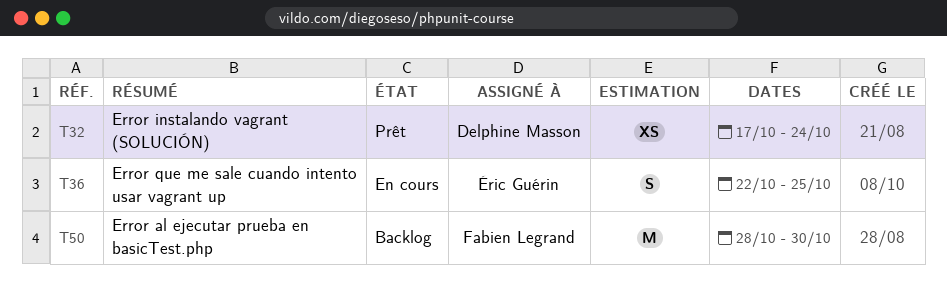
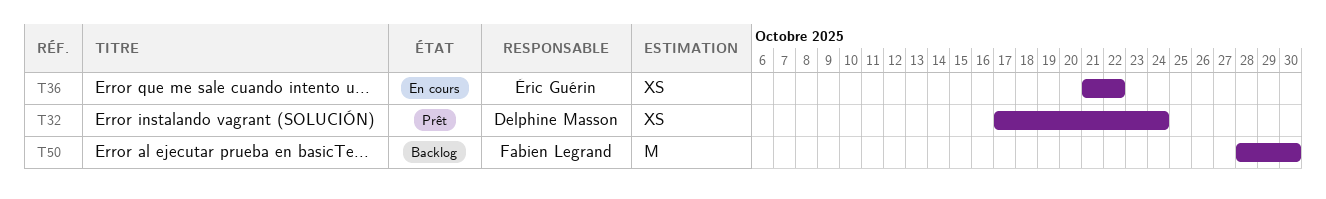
T36, estimate: S -> XS
T36, start: Oct 22 -> Oct 21
T36, due: Oct 25 -> Oct 22

